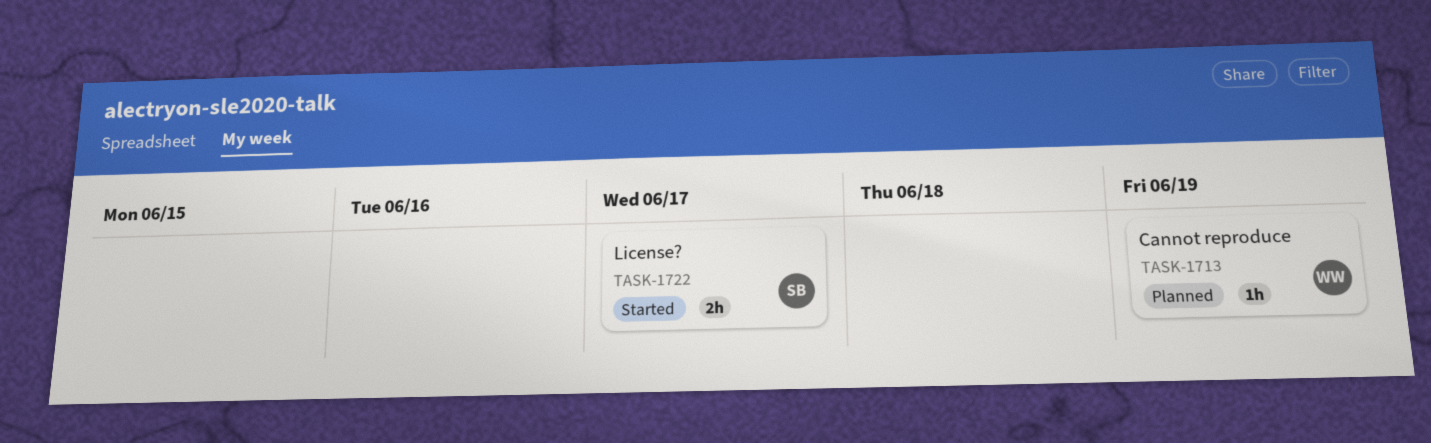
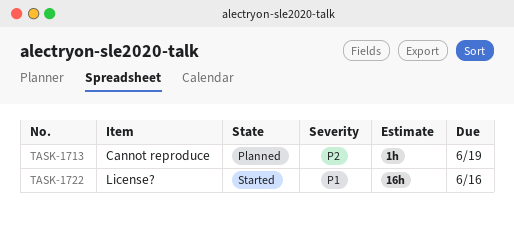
TASK-1722, estimate: 2h -> 16h
TASK-1722, due: Jun 17 -> Jun 16

